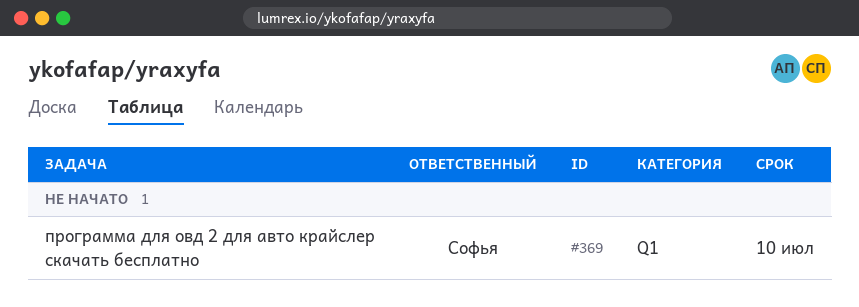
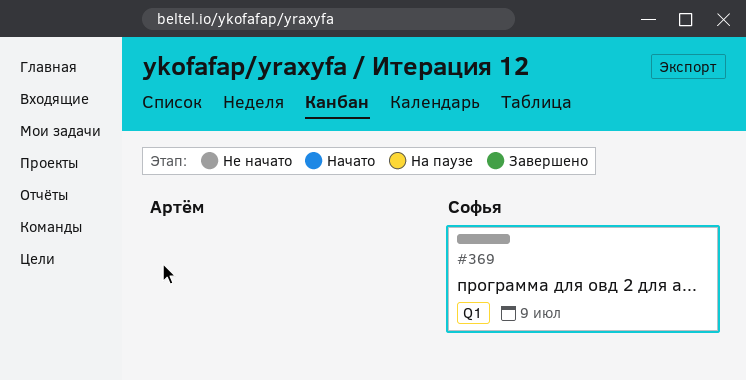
#369, due: Jul 10 -> Jul 9

